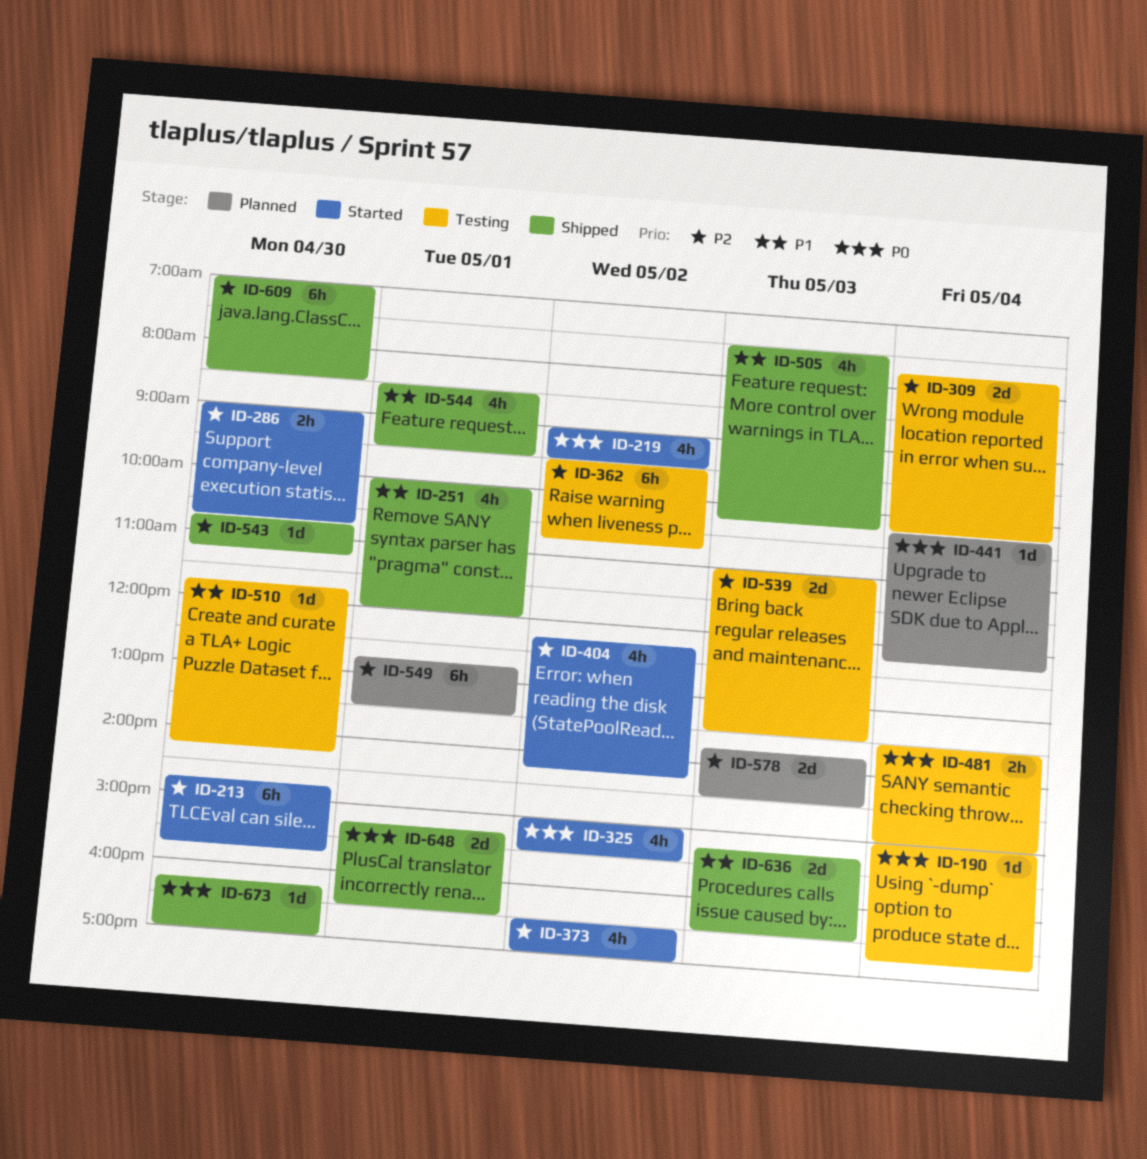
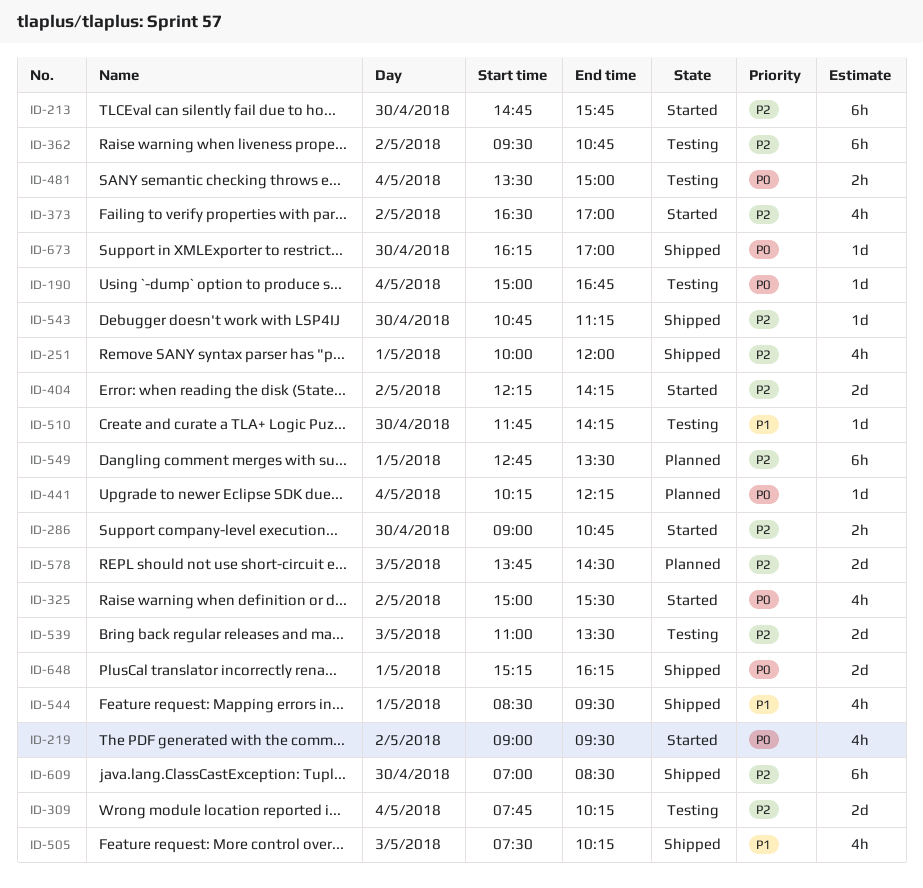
ID-251, priority: P1 -> P2
ID-404, estimate: 4h -> 2d
ID-636: present -> none
ID-648, ends: 16:30 -> 16:15

